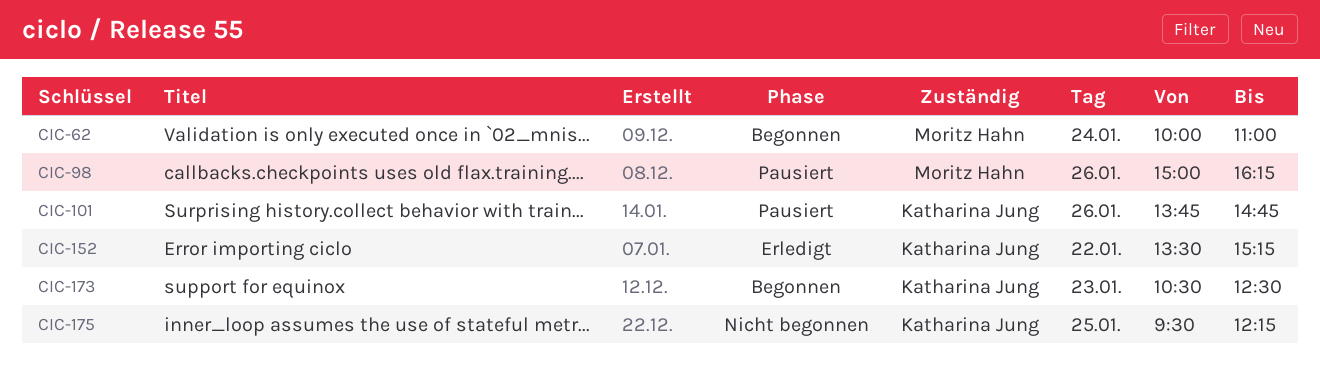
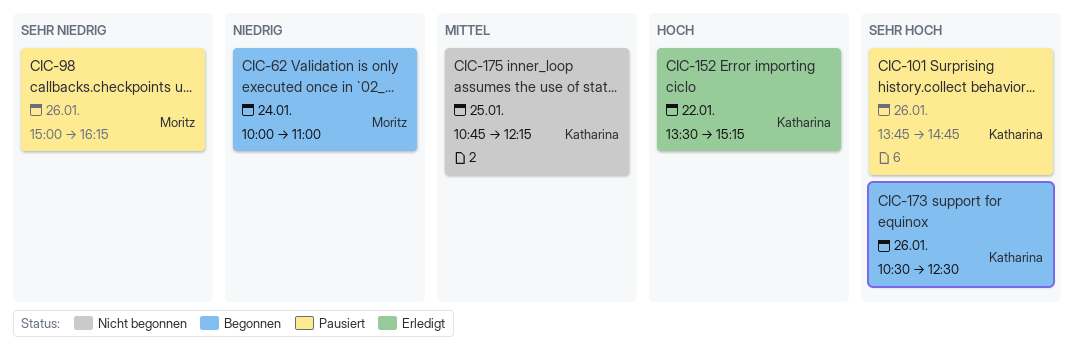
CIC-173, day: Jan 23 -> Jan 26
CIC-175, begins: 09:30 -> 10:45

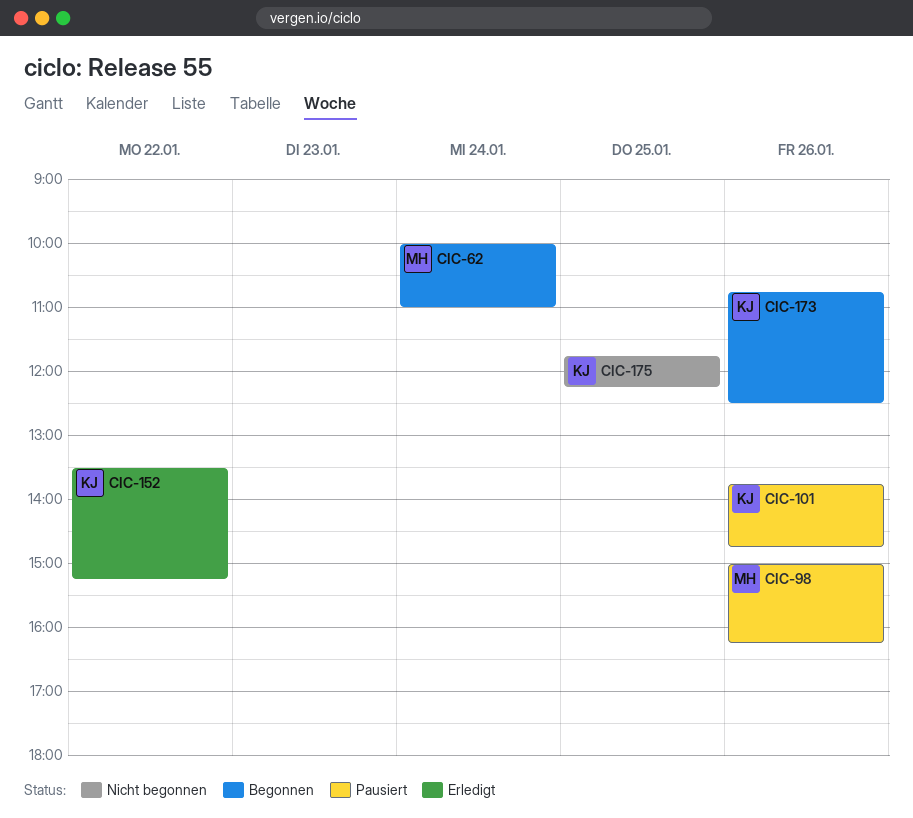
CIC-173, begins: 10:30 -> 10:45
CIC-175, begins: 10:45 -> 11:45

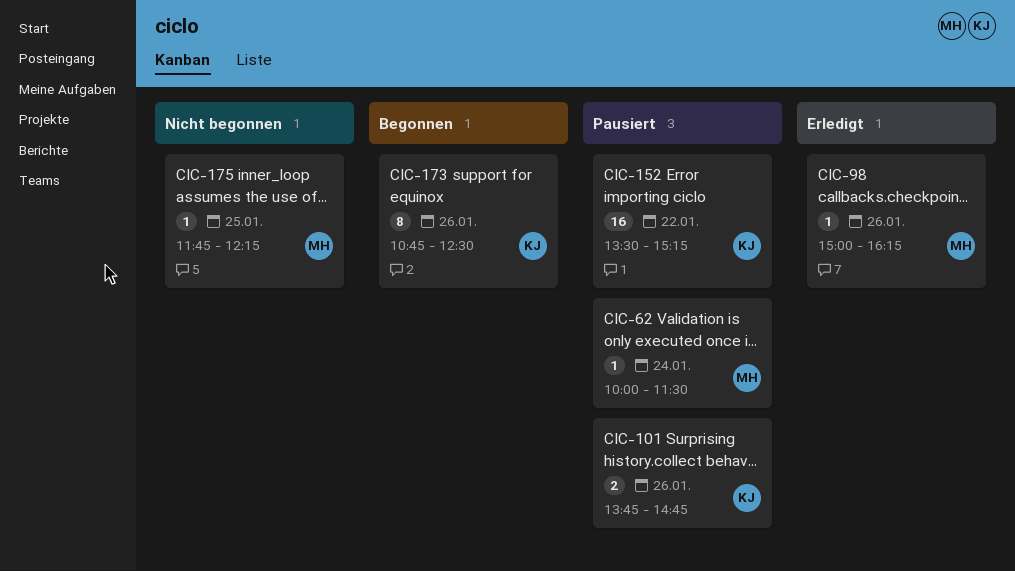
CIC-62, status: Begonnen -> Pausiert
CIC-62, ends: 11:00 -> 11:30
CIC-98, status: Pausiert -> Erledigt
CIC-152, status: Erledigt -> Pausiert
CIC-175, owner: KJ -> MH

